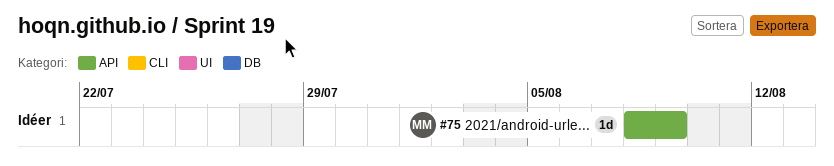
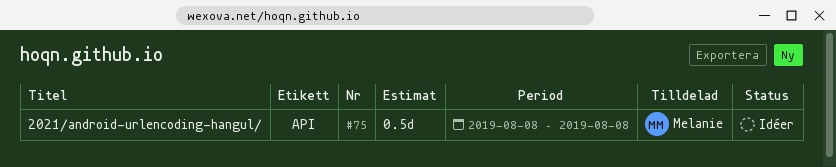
#75, estimate: 1d -> 0.5d
#75, due: Aug 9 -> Aug 8

